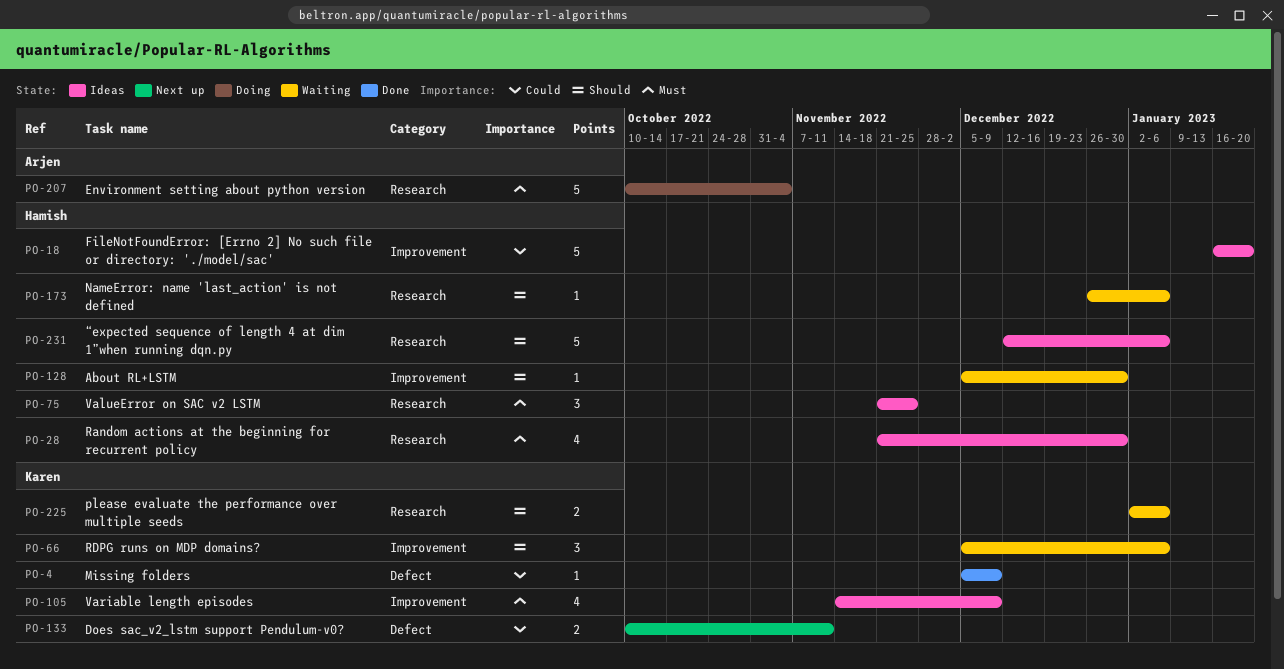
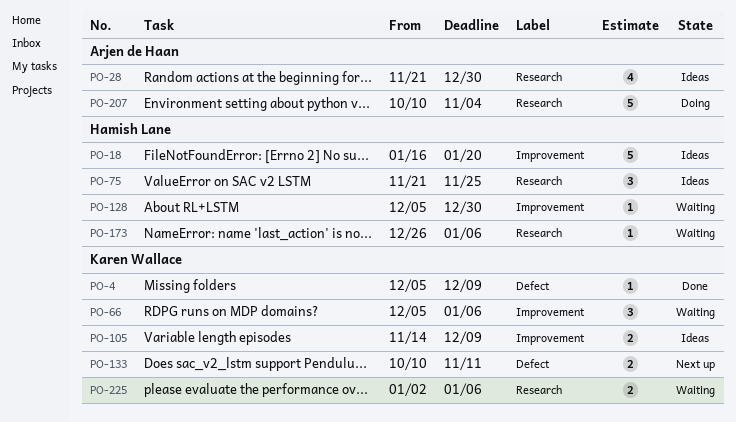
PO-28, owner: Hamish Lane -> Arjen de Haan
PO-105, estimate: 4 -> 2
PO-231: present -> none

